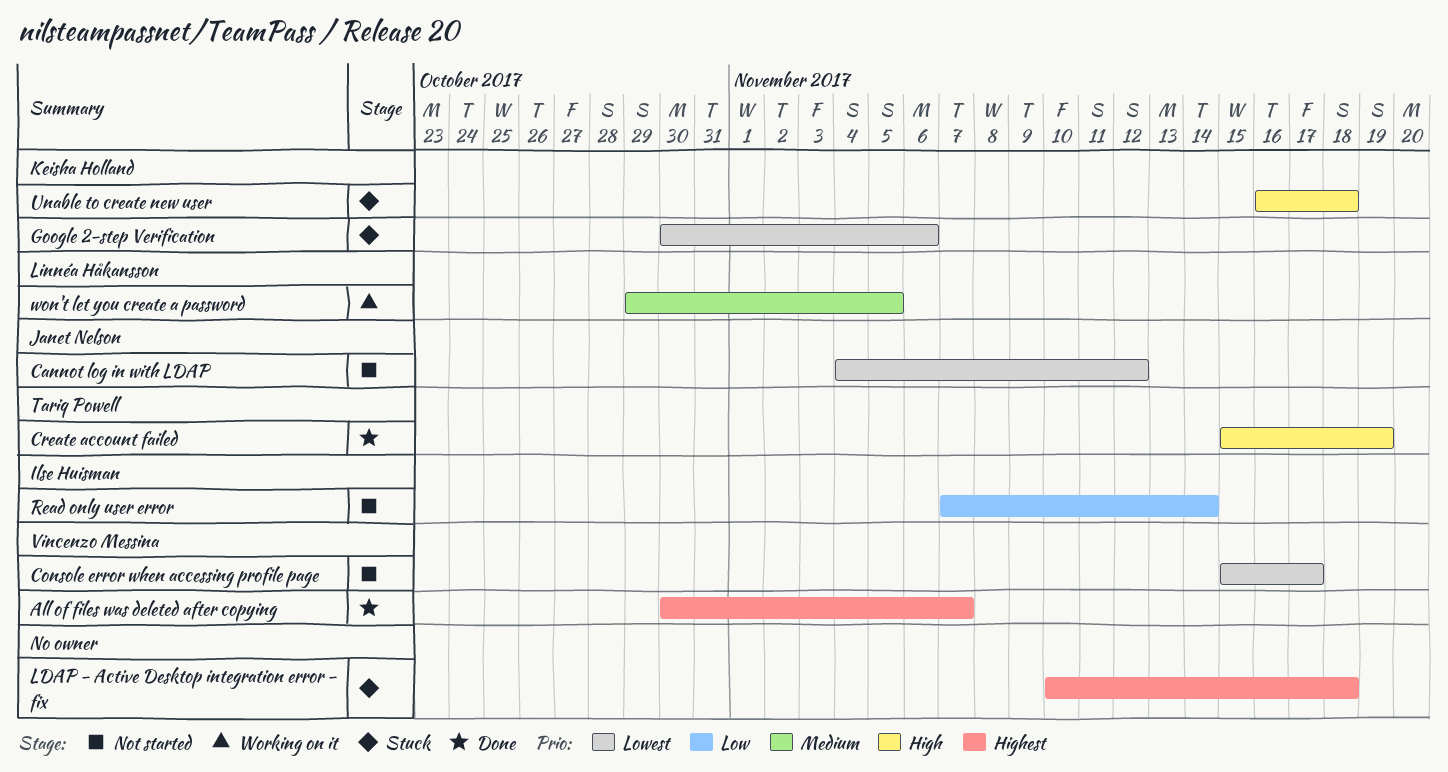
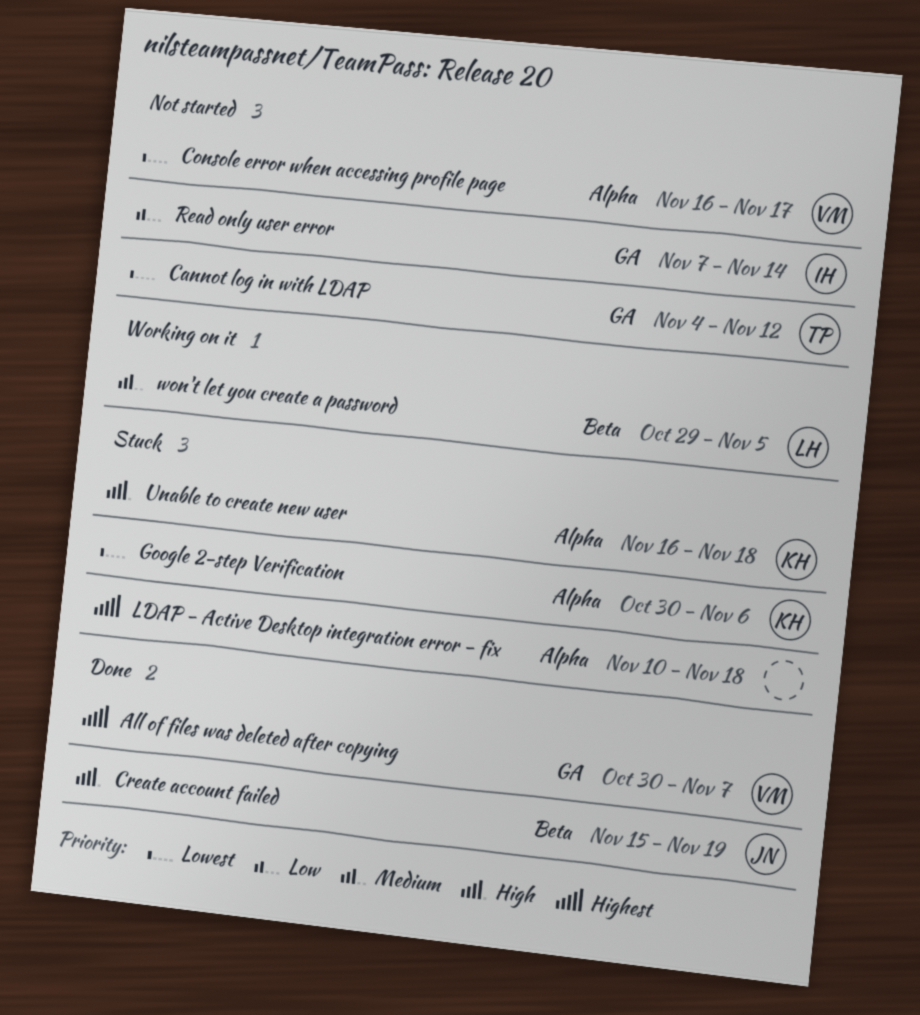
Cannot log in with LDAP, owner: Janet Nelson -> Tariq Powell
Console error when accessing profile page, start: Nov 15 -> Nov 16
Create account failed, owner: Tariq Powell -> Janet Nelson

